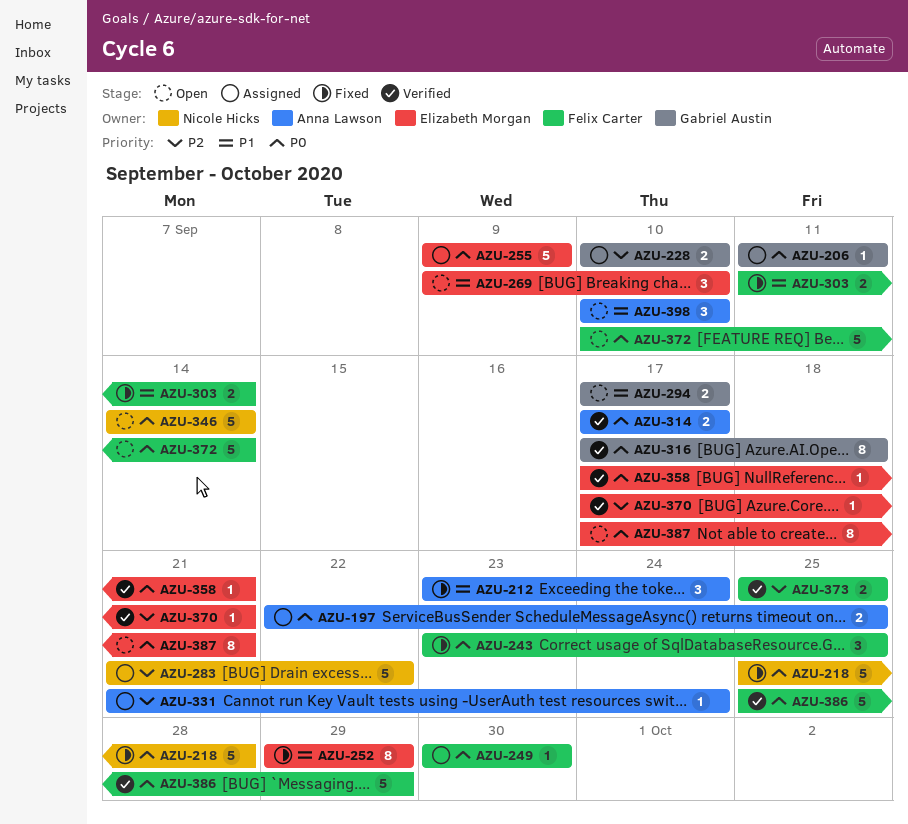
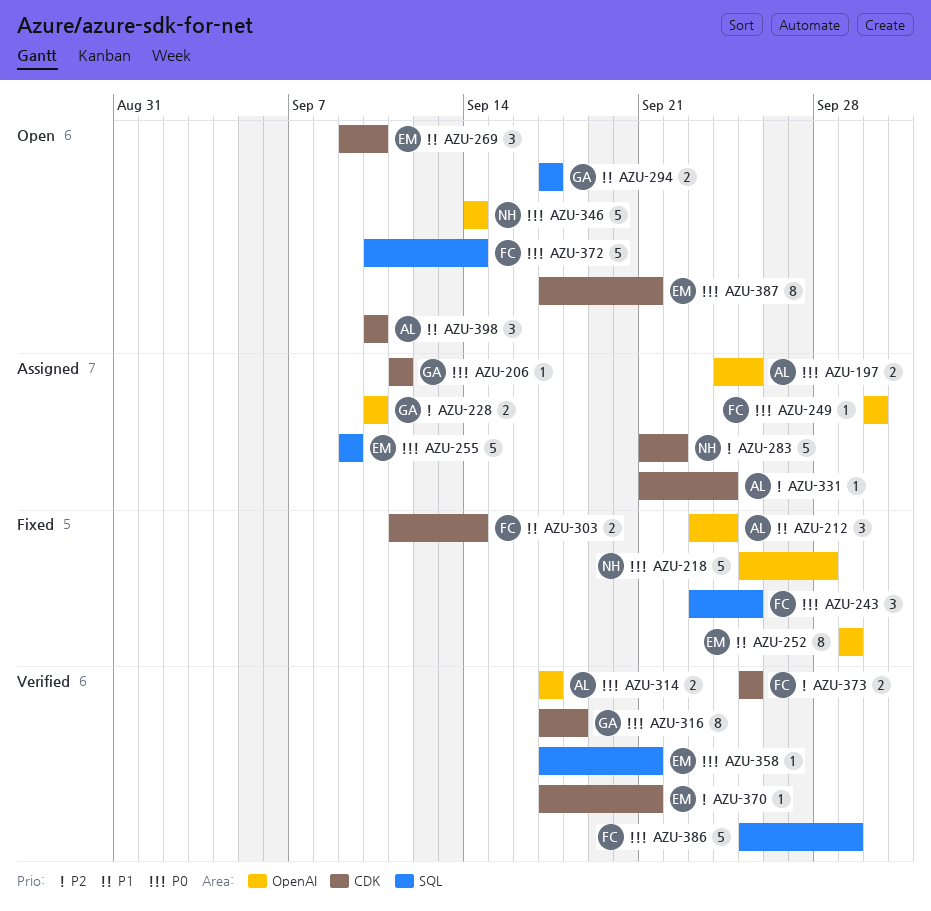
AZU-197, start: Sep 22 -> Sep 24

